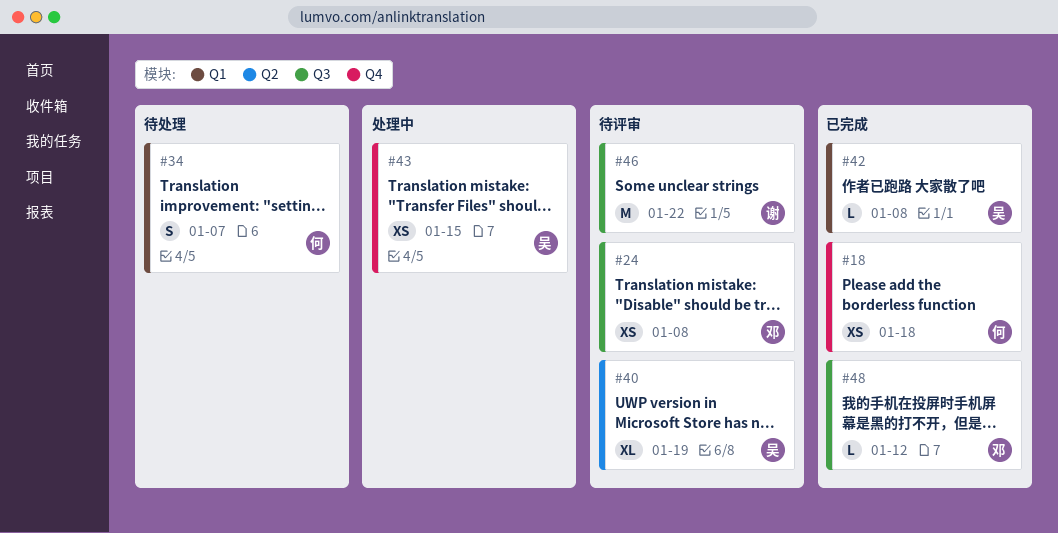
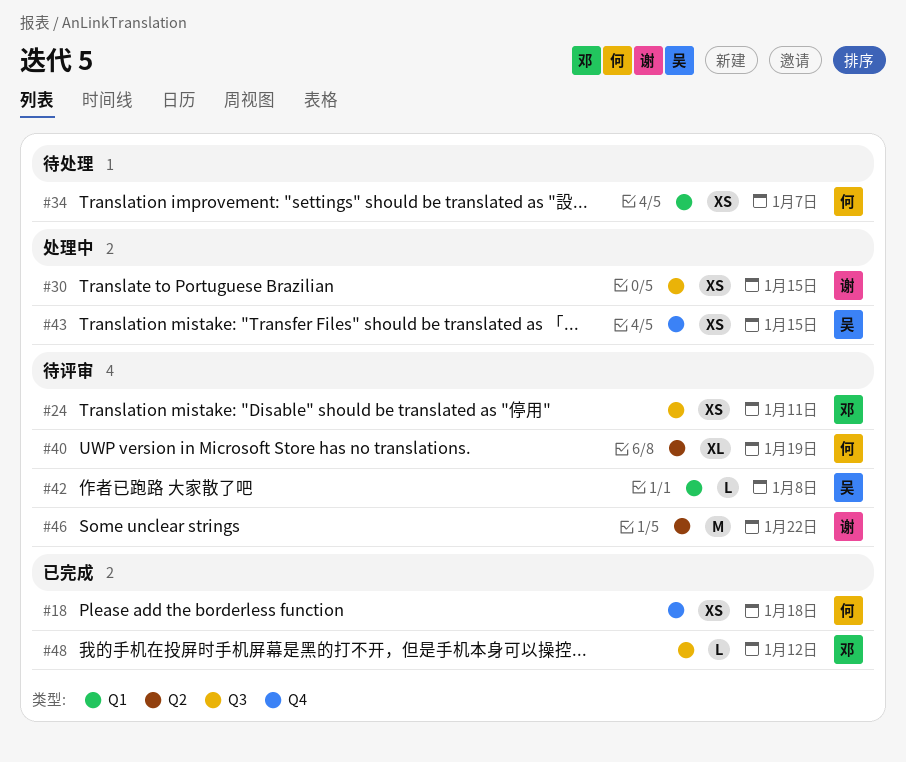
#24, due: Jan 8 -> Jan 11
#30: none -> present
#34, estimate: S -> XS
#40, owner: 吴 -> 何
#42, status: 已完成 -> 待评审
#46, label: Q3 -> Q2

